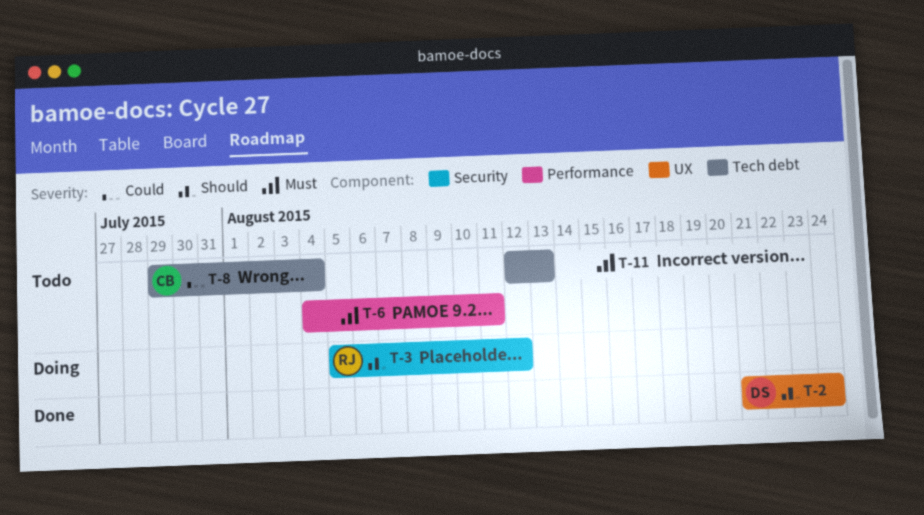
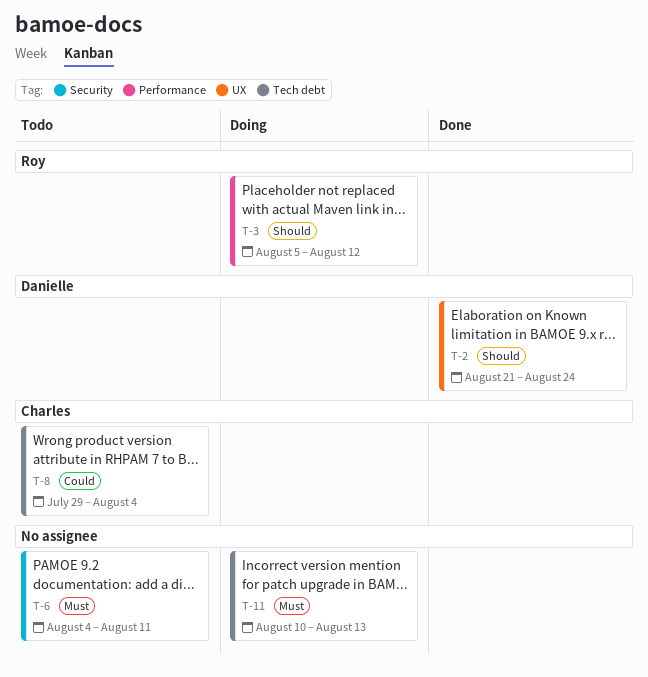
T-3, label: Security -> Performance
T-6, label: Performance -> Security
T-11, status: Todo -> Doing
T-11, start: Aug 12 -> Aug 10

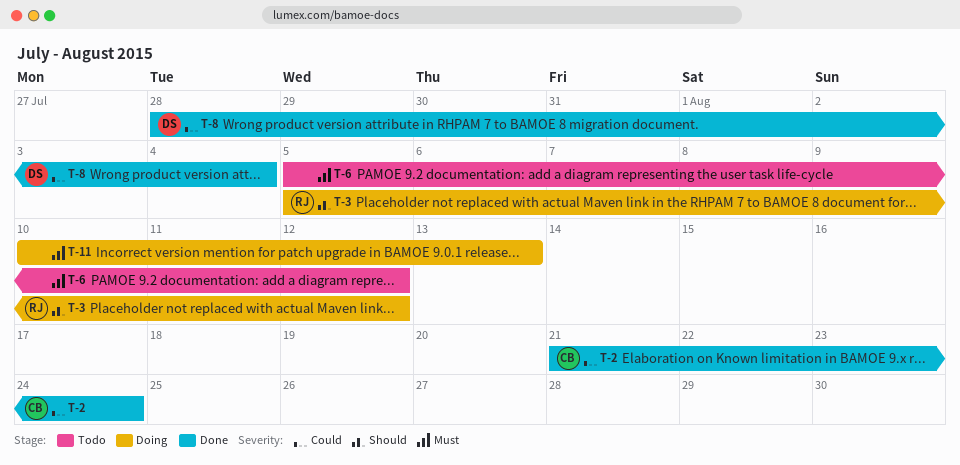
T-2, owner: Danielle -> Charles
T-2, priority: Should -> Could
T-6, start: Aug 4 -> Aug 5
T-6, due: Aug 11 -> Aug 12
T-8, status: Todo -> Done
T-8, owner: Charles -> Danielle
T-8, start: Jul 29 -> Jul 28

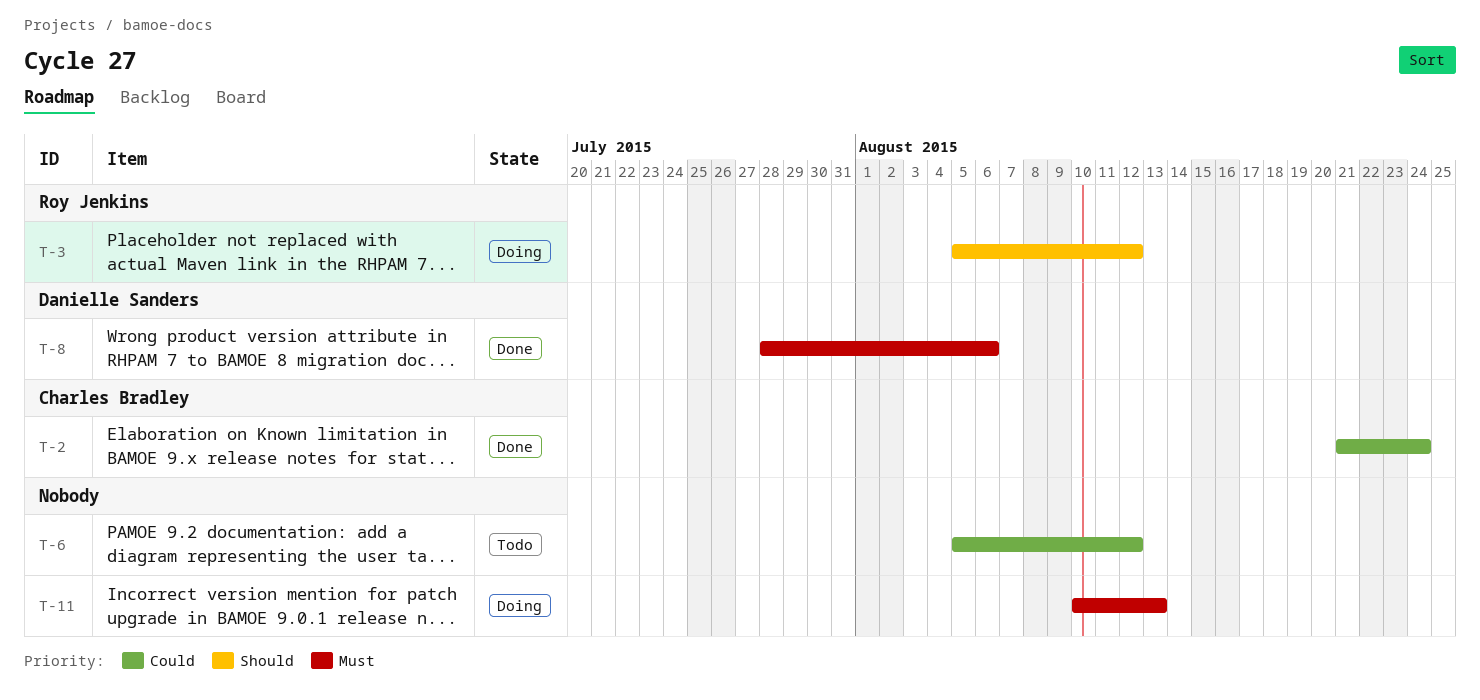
T-6, priority: Must -> Could
T-8, priority: Could -> Must
T-8, due: Aug 4 -> Aug 6

